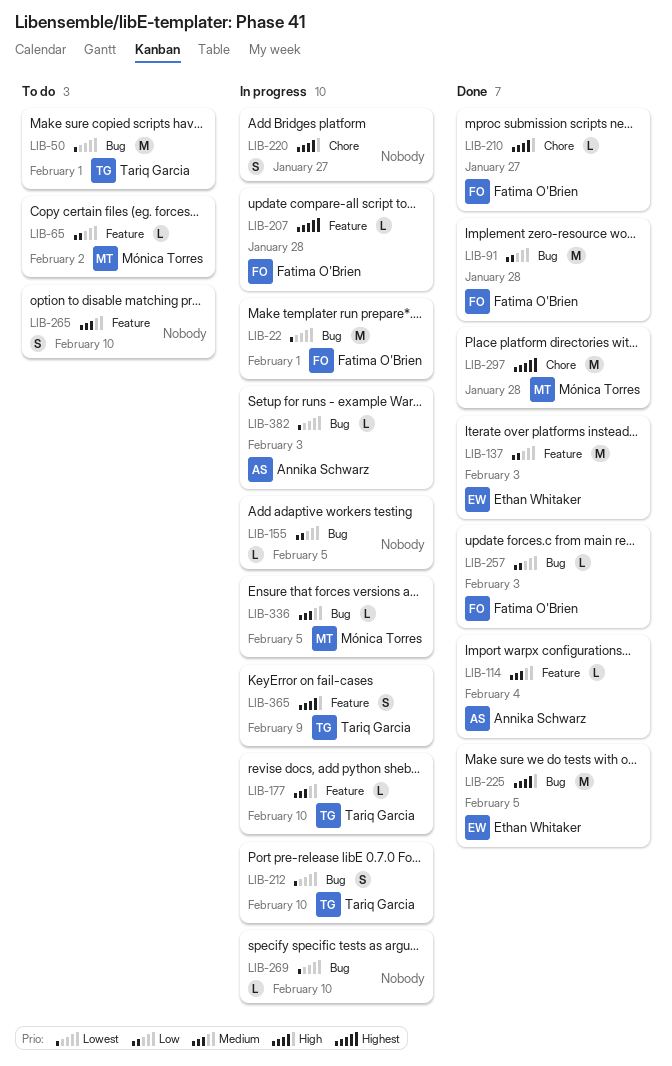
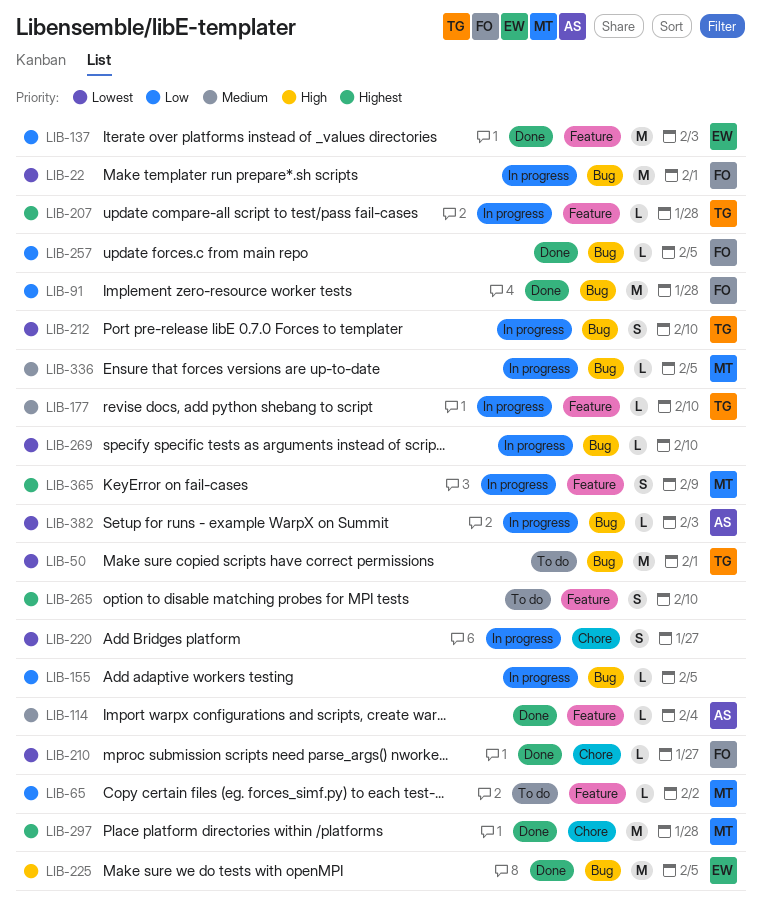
LIB-207, owner: Fatima O'Brien -> Tariq Garcia
LIB-210, priority: High -> Lowest
LIB-220, priority: High -> Lowest
LIB-257, due: Feb 3 -> Feb 5
LIB-265, priority: Medium -> Highest
LIB-365, owner: Tariq Garcia -> Mónica Torres
LIB-365, priority: High -> Highest

